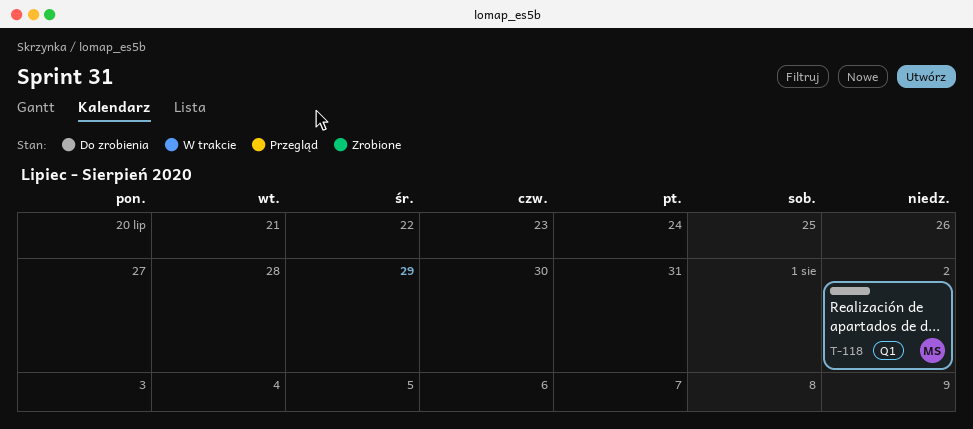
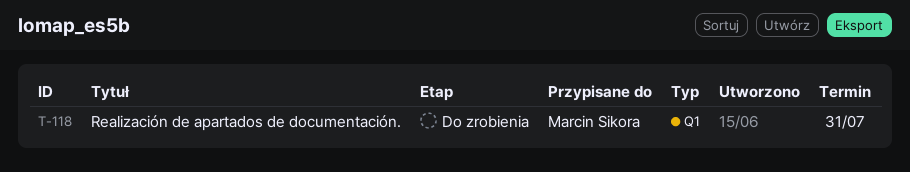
T-118, due: Aug 2 -> Jul 31

